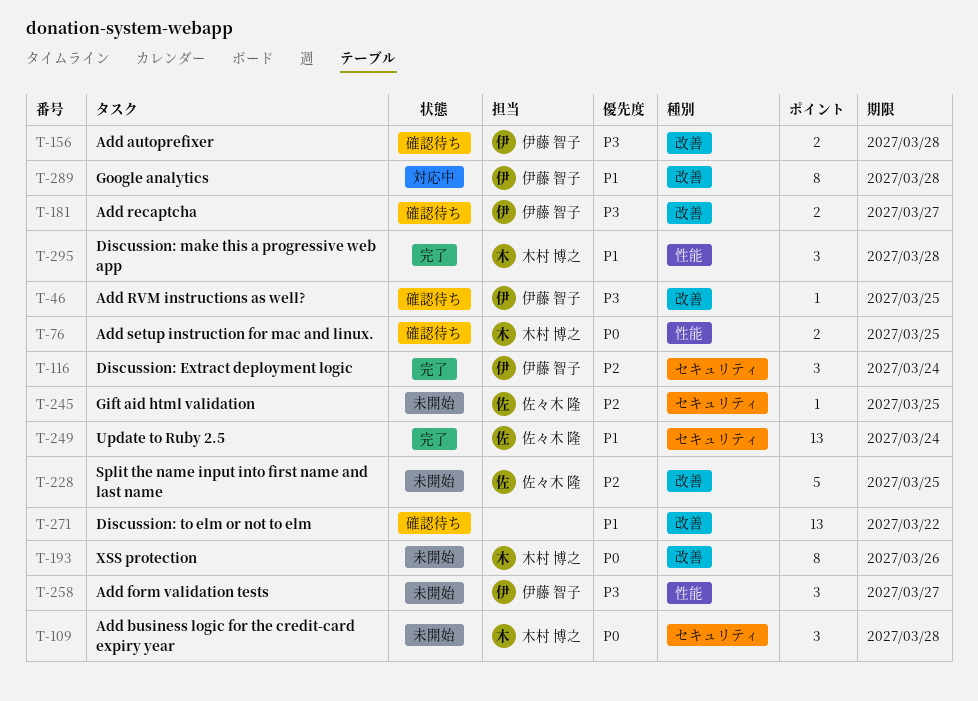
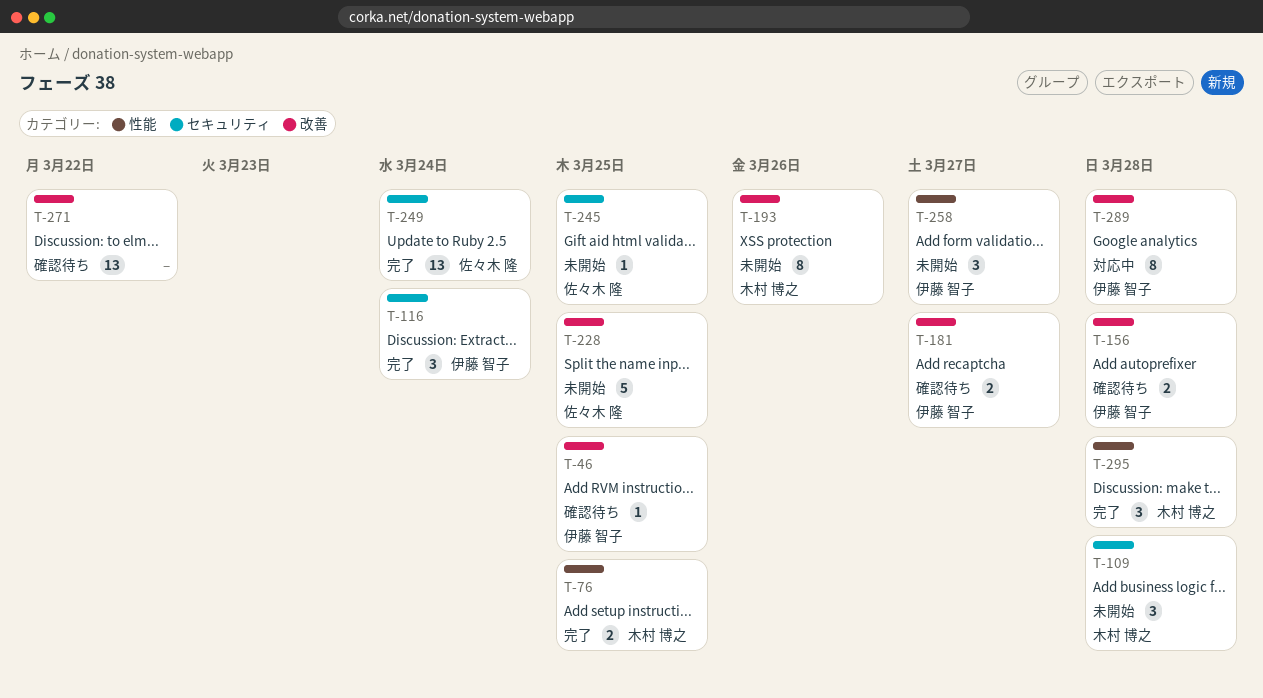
T-76, status: 確認待ち -> 完了

